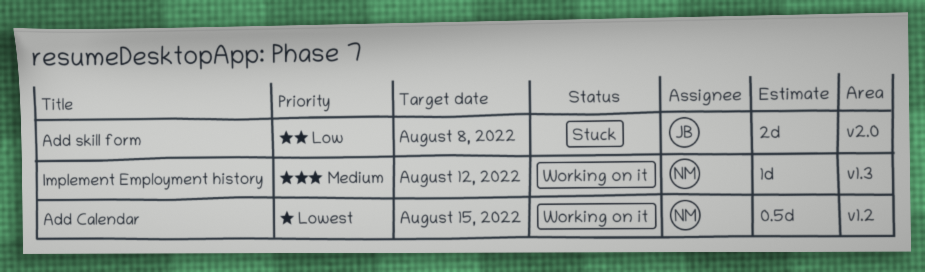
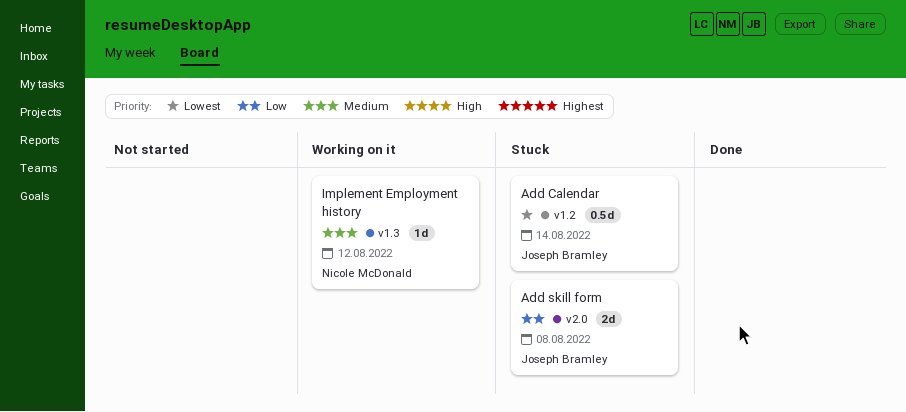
Add Calendar, status: Working on it -> Stuck
Add Calendar, owner: Nicole McDonald -> Joseph Bramley
Add Calendar, due: Aug 15 -> Aug 14

